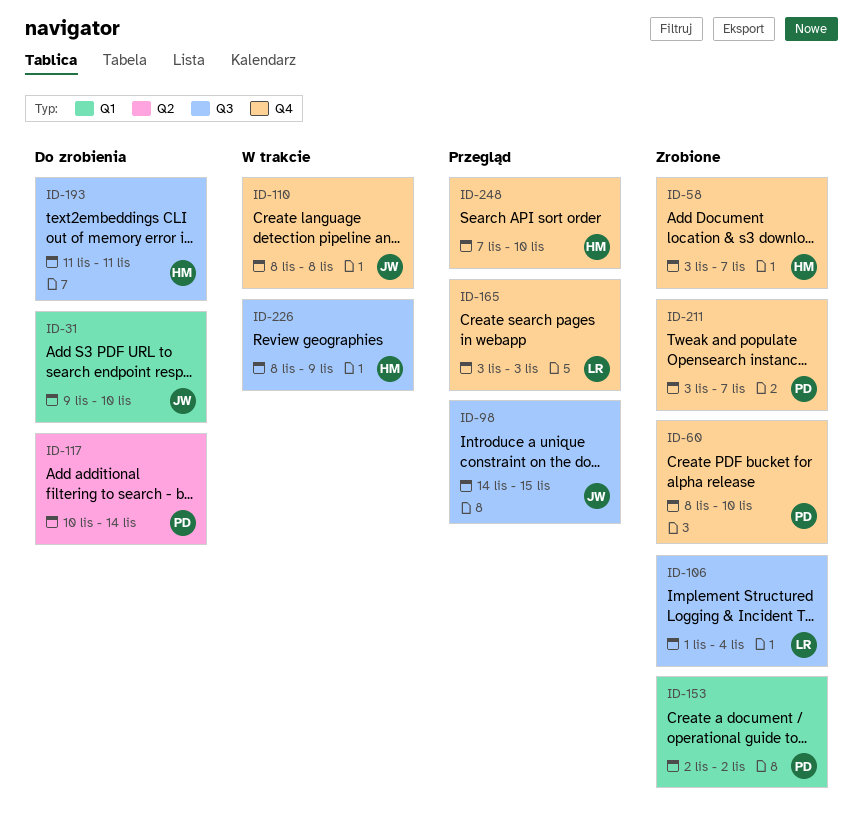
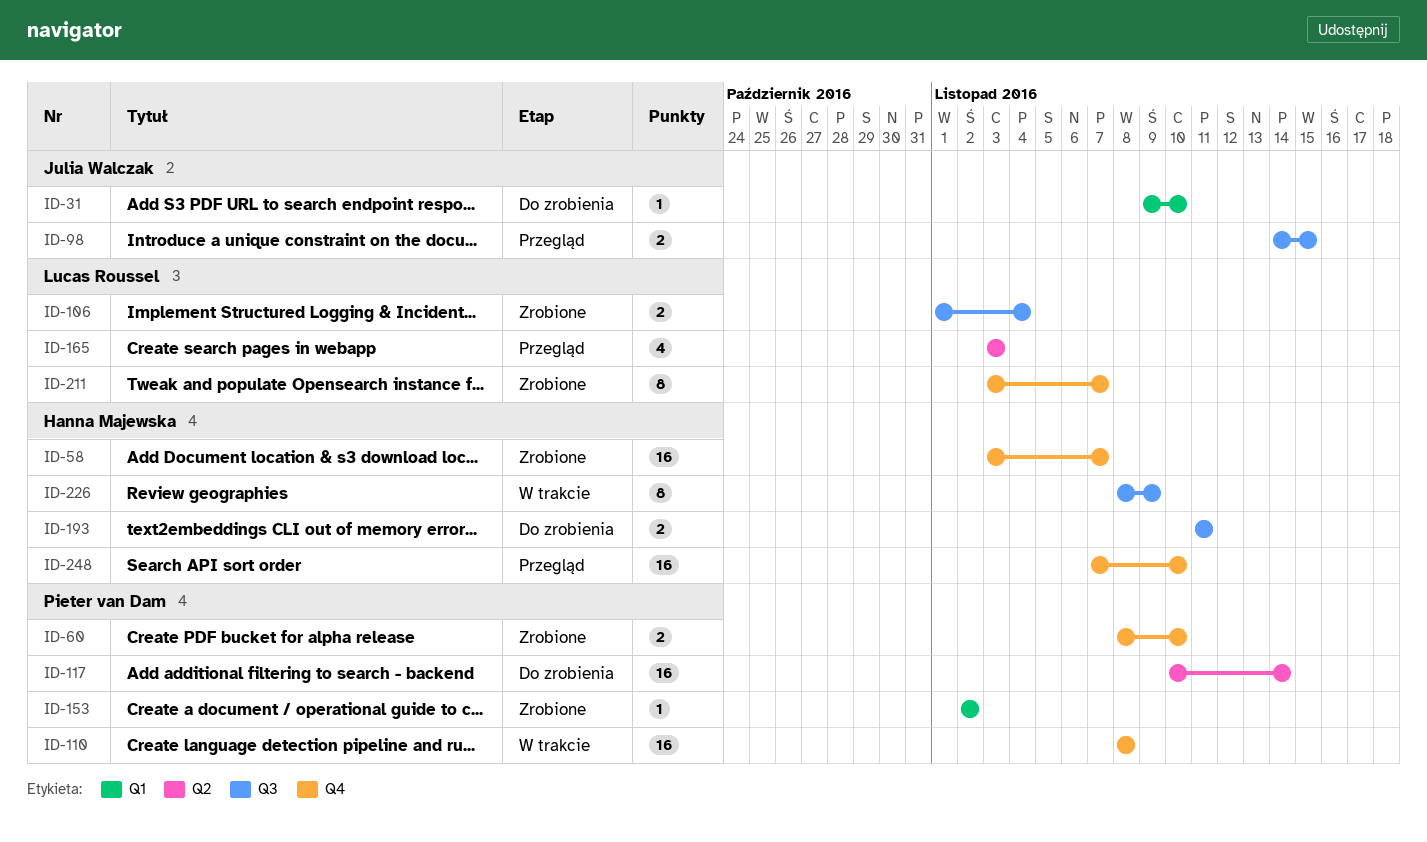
ID-110, owner: Julia Walczak -> Pieter van Dam
ID-165, label: Q4 -> Q2
ID-211, owner: Pieter van Dam -> Lucas Roussel

